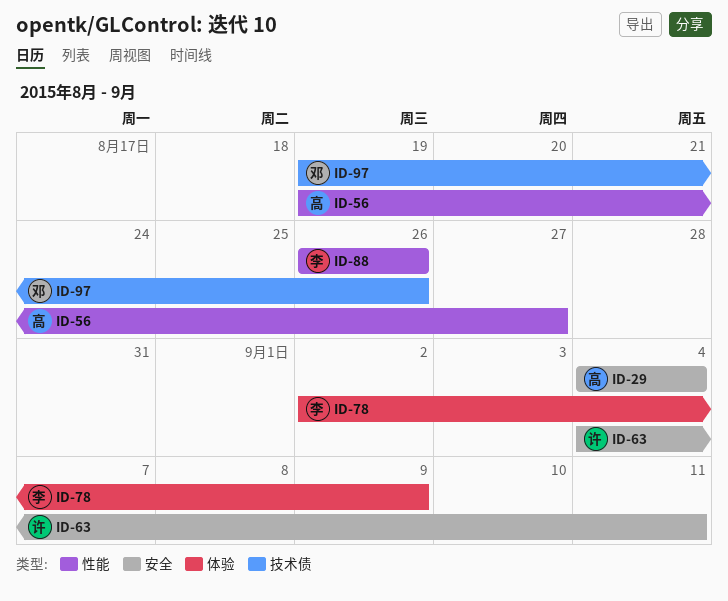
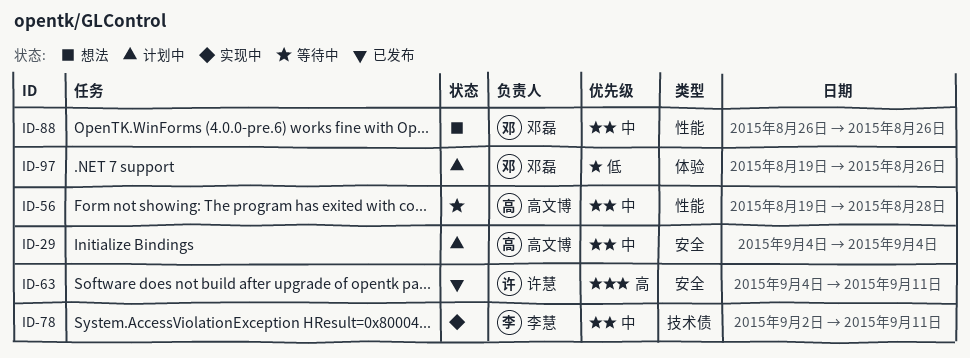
ID-56, due: Aug 27 -> Aug 28
ID-78, label: 体验 -> 技术债
ID-78, due: Sep 9 -> Sep 11
ID-88, owner: 李慧 -> 邓磊
ID-97, label: 技术债 -> 体验

